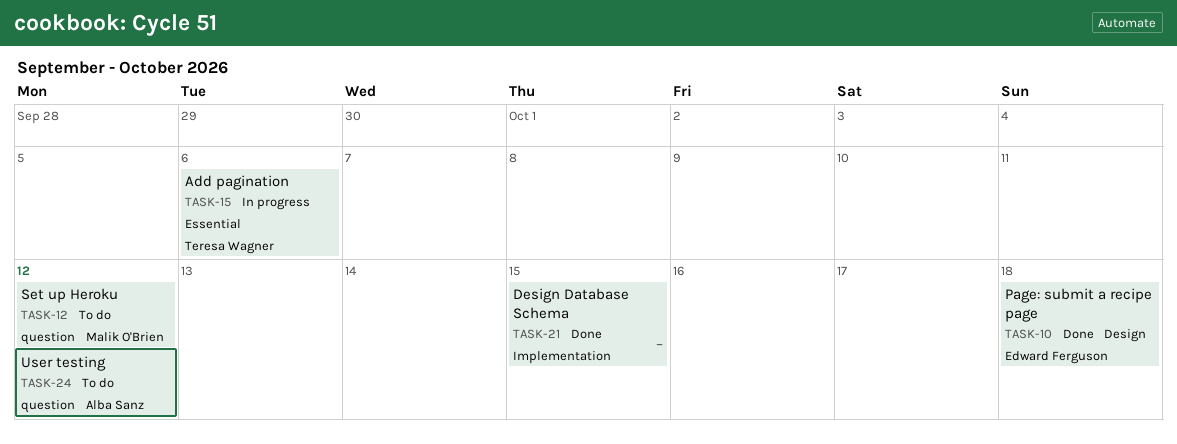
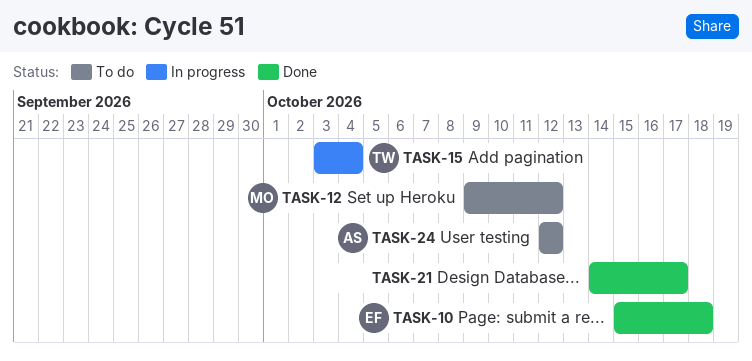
TASK-15, due: Oct 6 -> Oct 4
TASK-21, due: Oct 15 -> Oct 17

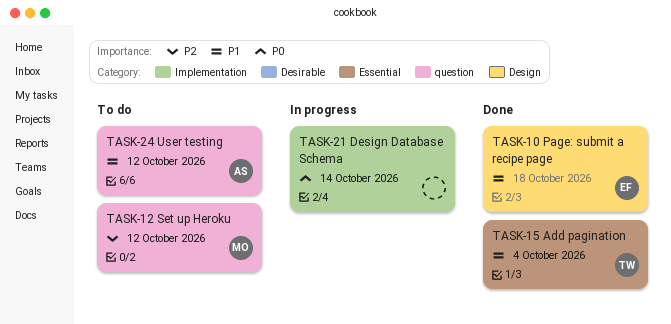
TASK-15, status: In progress -> Done
TASK-21, status: Done -> In progress
TASK-21, due: Oct 17 -> Oct 14

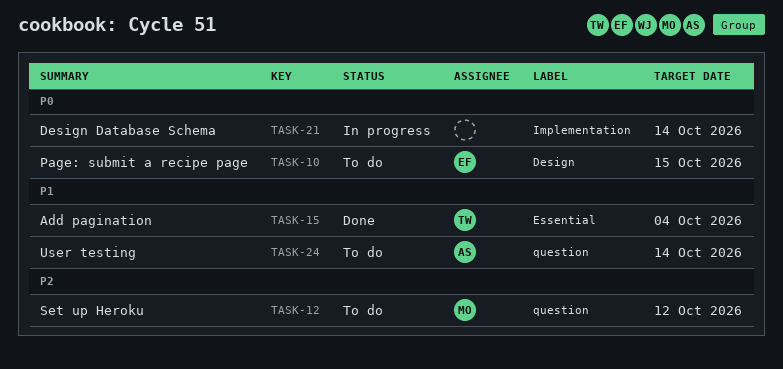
TASK-10, status: Done -> To do
TASK-10, priority: P1 -> P0
TASK-10, due: Oct 18 -> Oct 15
TASK-24, due: Oct 12 -> Oct 14

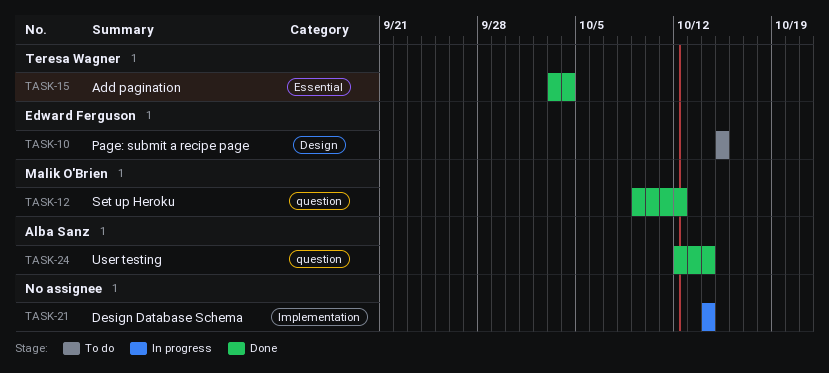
TASK-12, status: To do -> Done
TASK-24, status: To do -> Done

